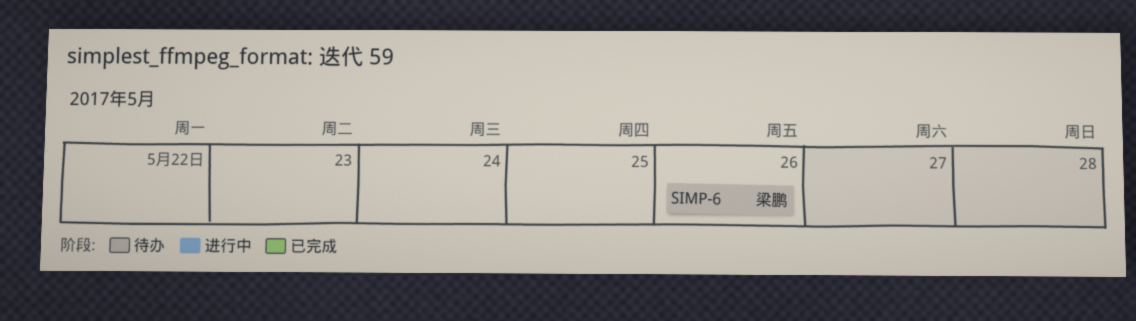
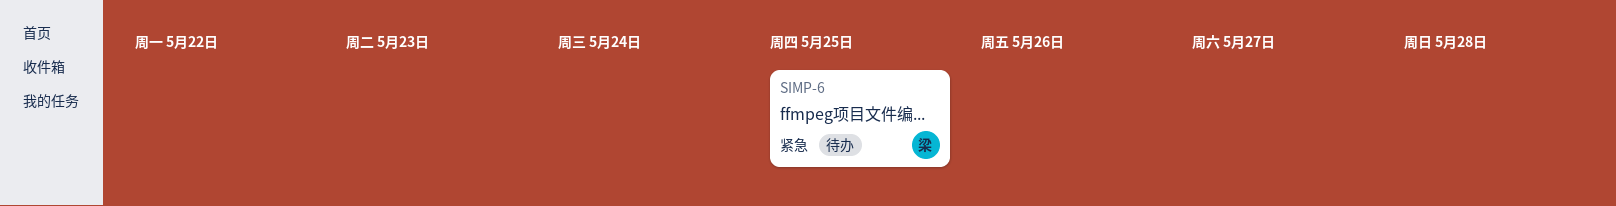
SIMP-6, due: May 26 -> May 25

